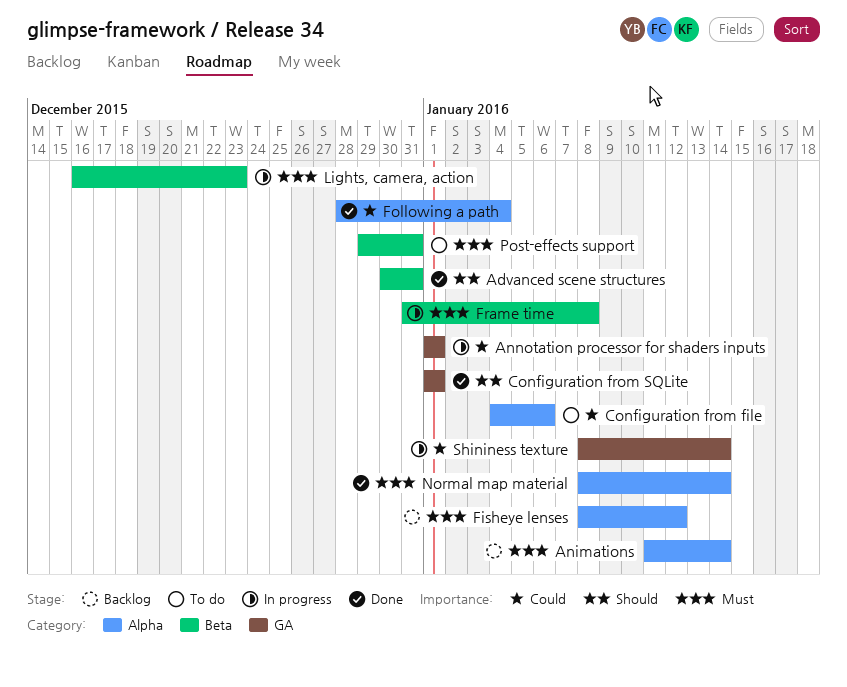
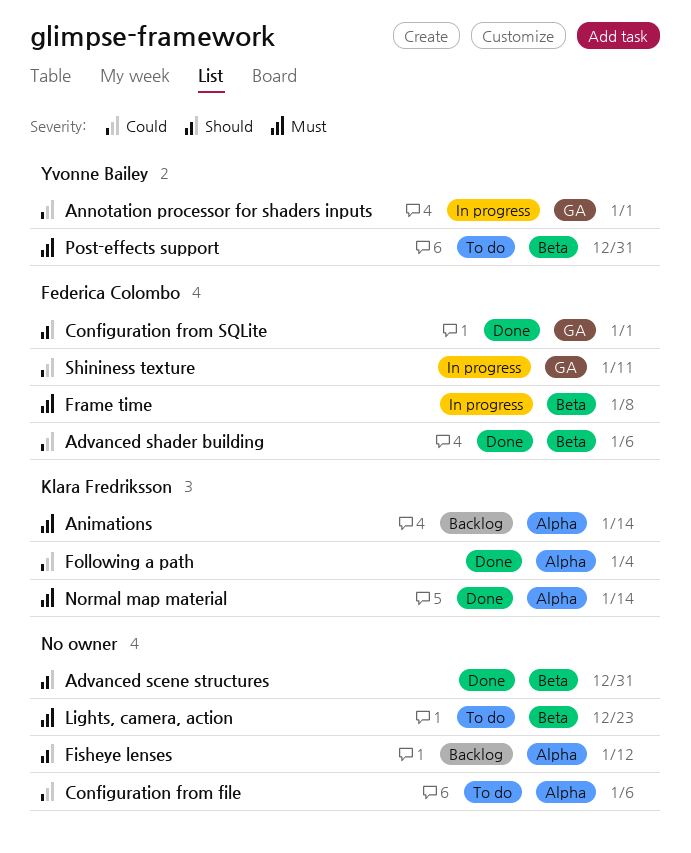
Advanced shader building: none -> present
Fisheye lenses, priority: Must -> Should
Lights, camera, action, status: In progress -> To do
Shininess texture, due: Jan 14 -> Jan 11

